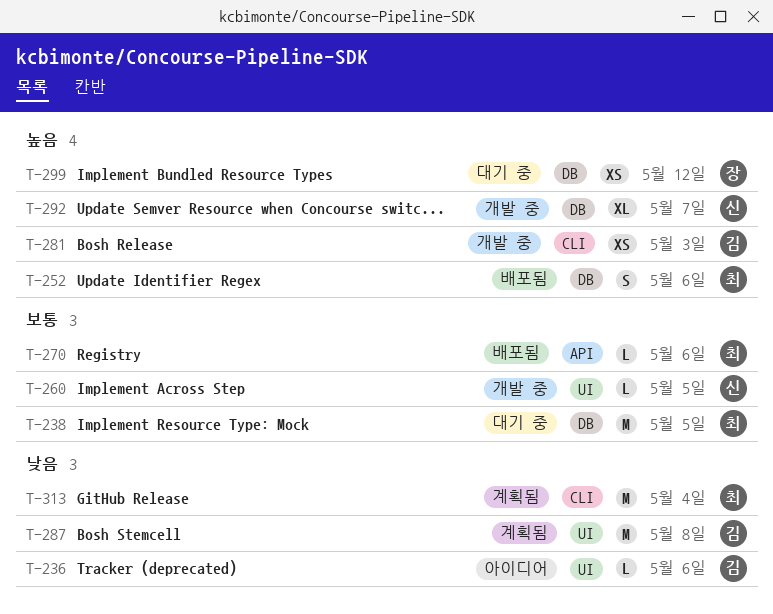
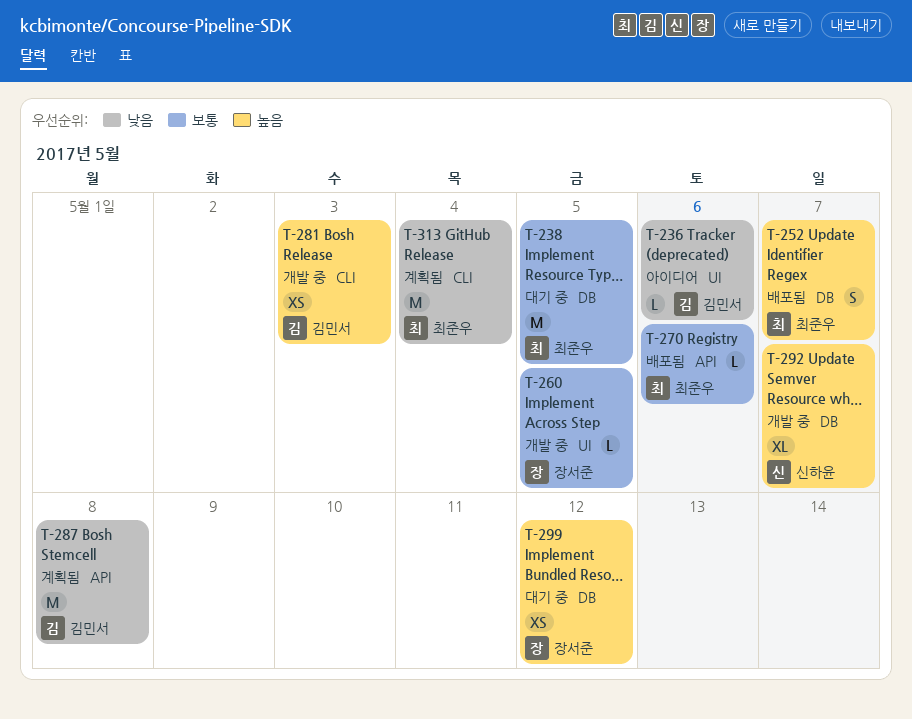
T-252, due: May 6 -> May 7
T-260, owner: 신하윤 -> 장서준
T-287, label: UI -> API

